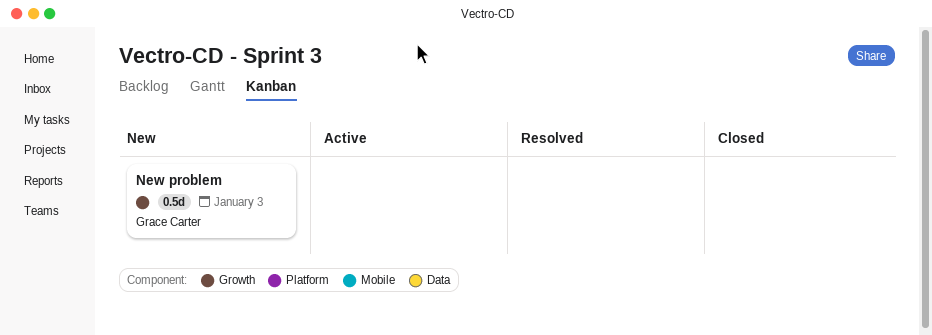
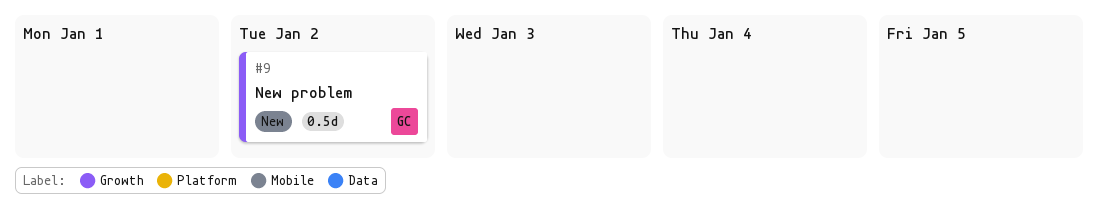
New problem, due: Jan 3 -> Jan 2

